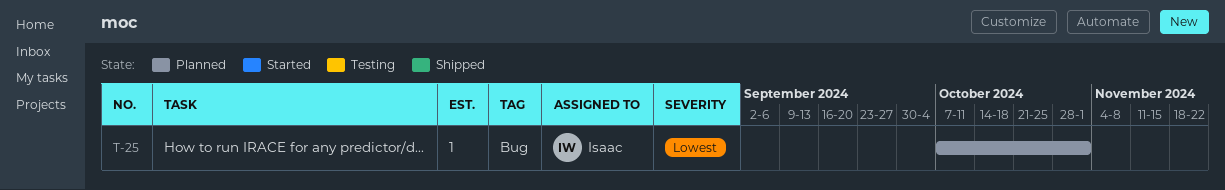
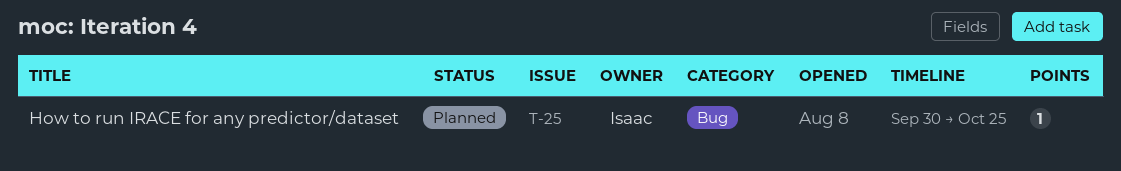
T-25, start: Oct 7 -> Sep 30
T-25, due: Nov 1 -> Oct 25

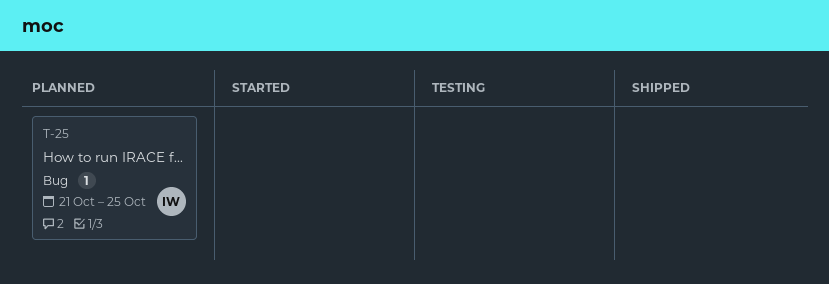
T-25, start: Sep 30 -> Oct 21

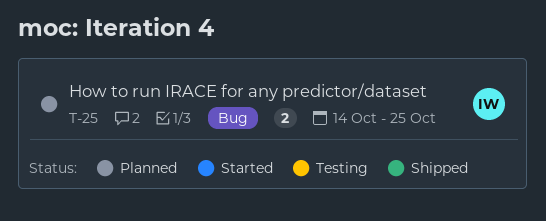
T-25, estimate: 1 -> 2
T-25, start: Oct 21 -> Oct 14

